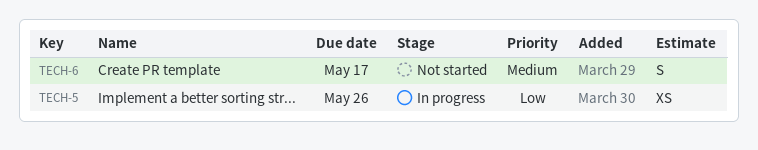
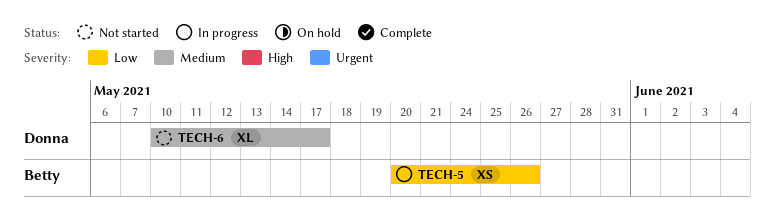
TECH-6, estimate: S -> XL

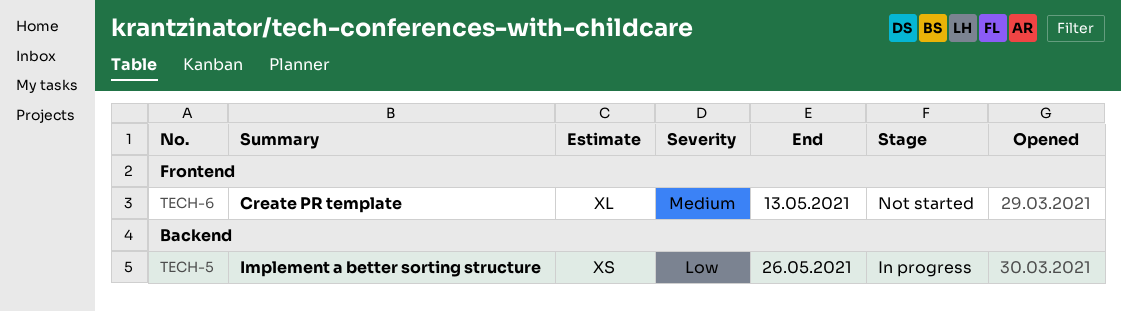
TECH-6, due: May 17 -> May 13

